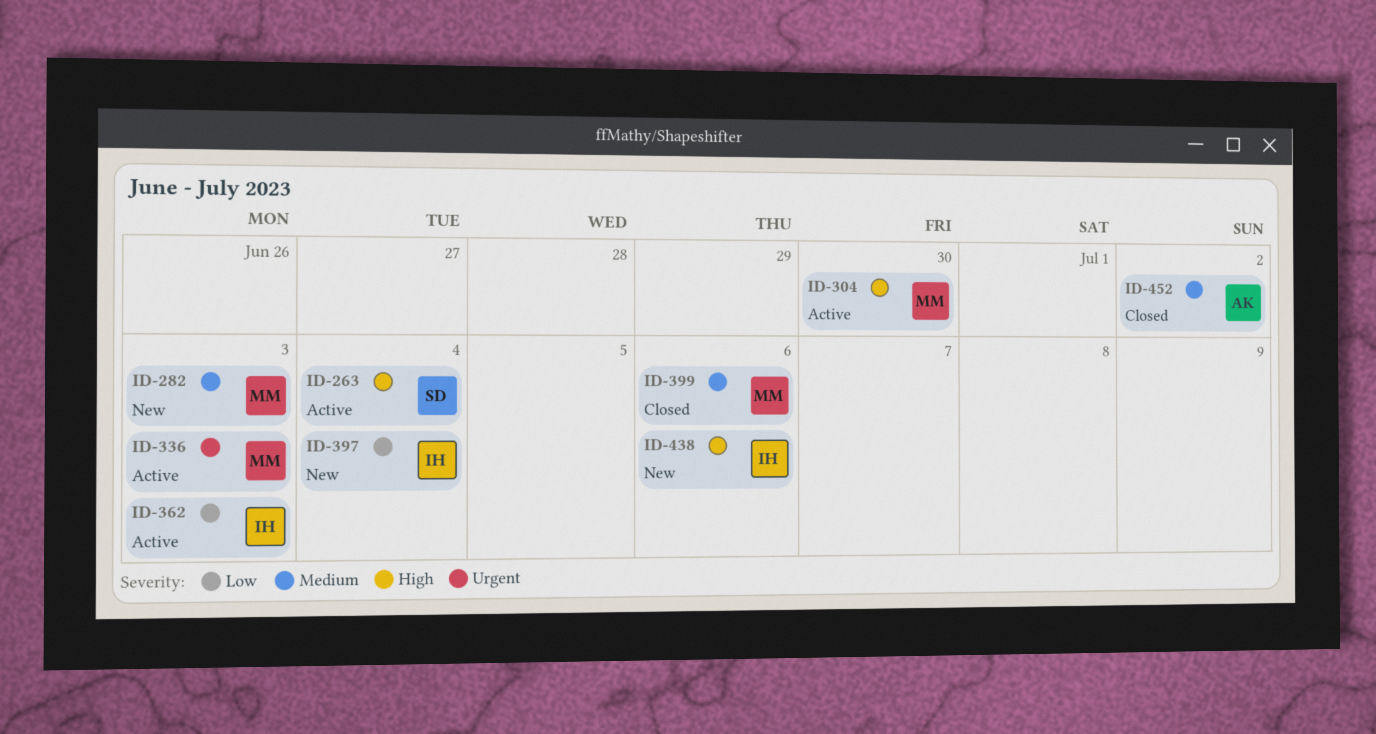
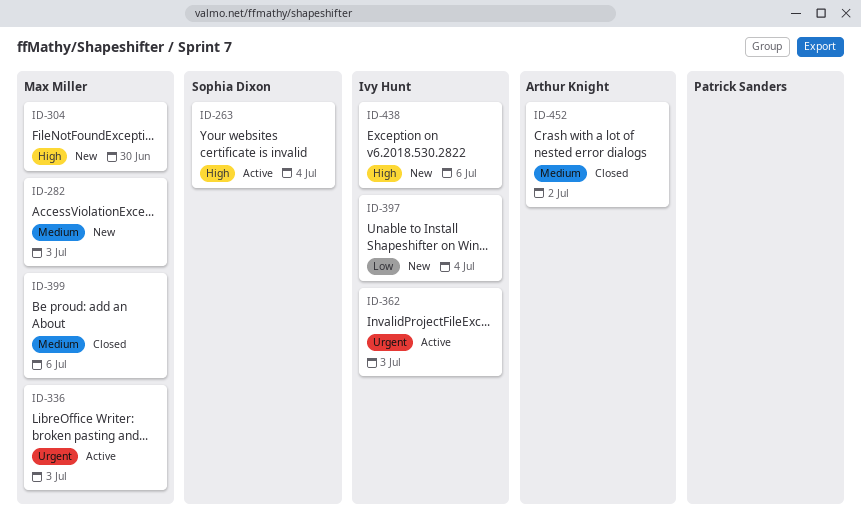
ID-304, status: Active -> New
ID-362, priority: Low -> Urgent

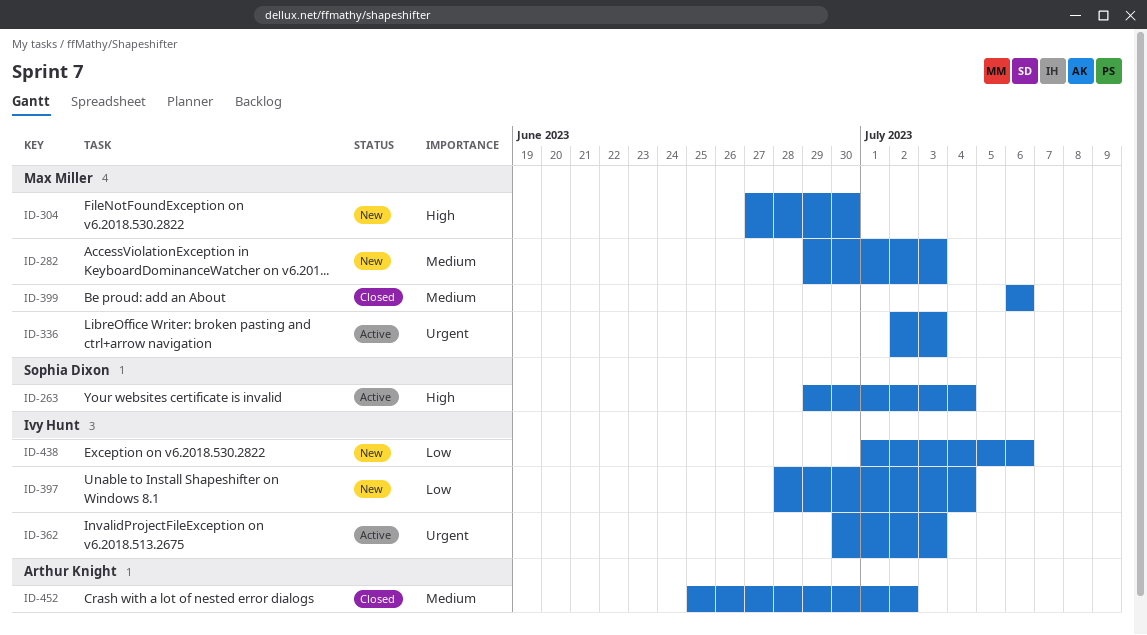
ID-438, priority: High -> Low

